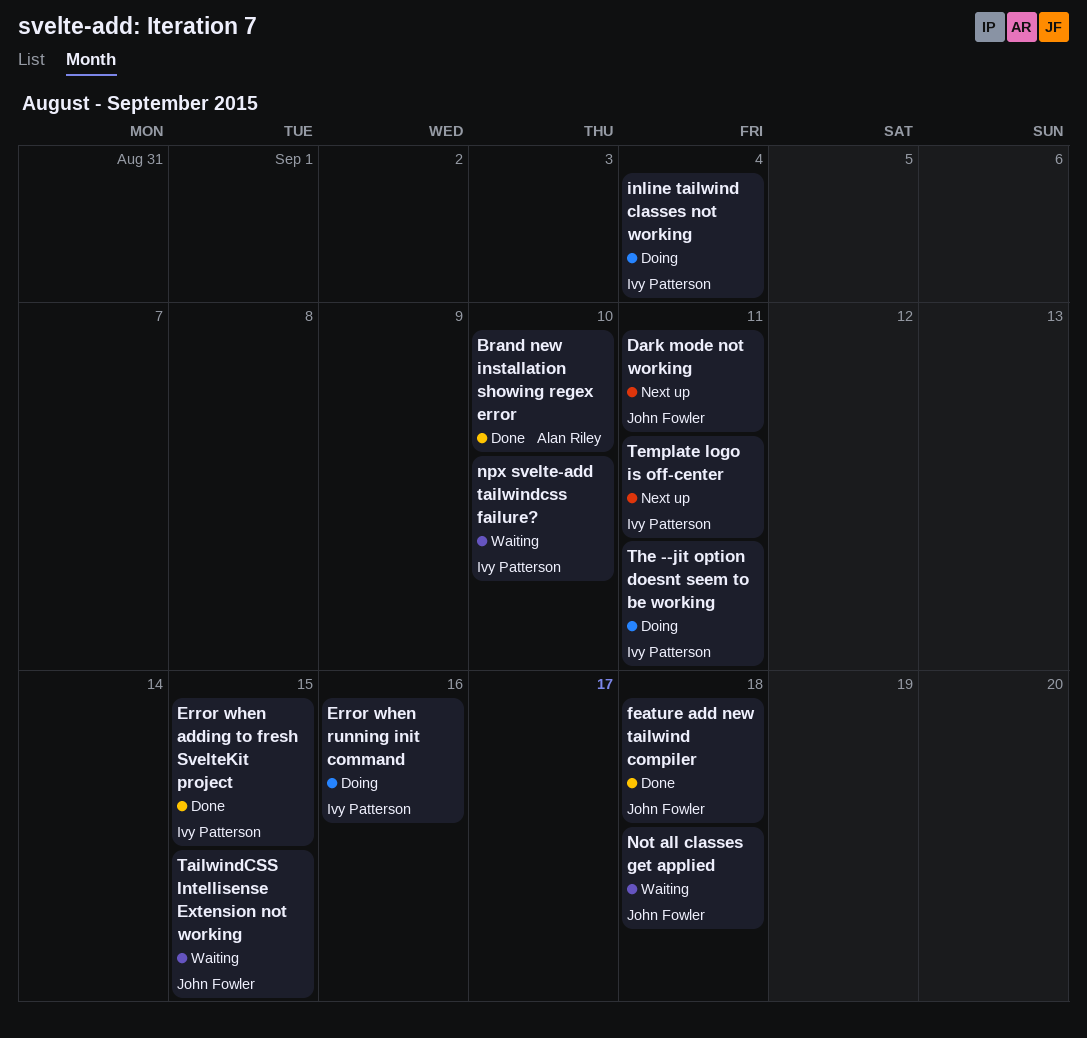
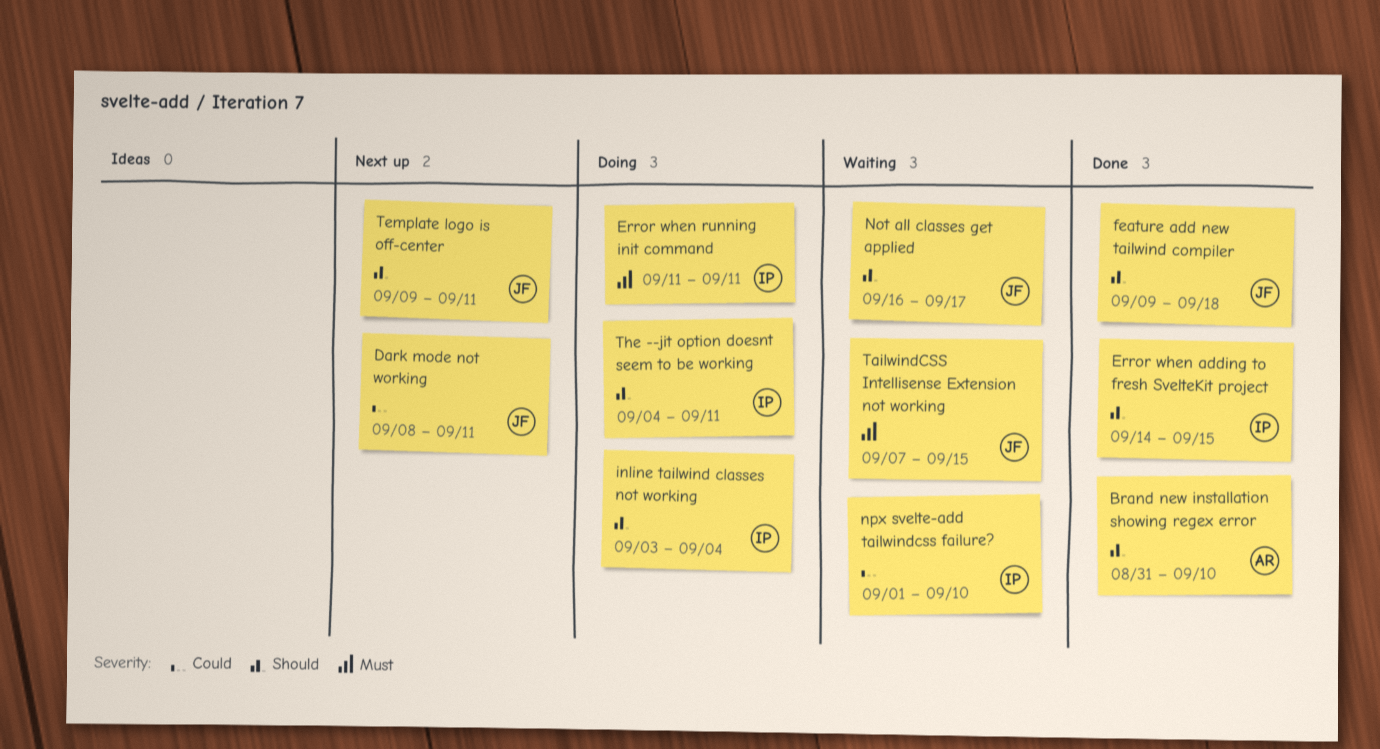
Error when running init command, due: Sep 16 -> Sep 11
Not all classes get applied, due: Sep 18 -> Sep 17
Template logo is off-center, owner: Ivy Patterson -> John Fowler

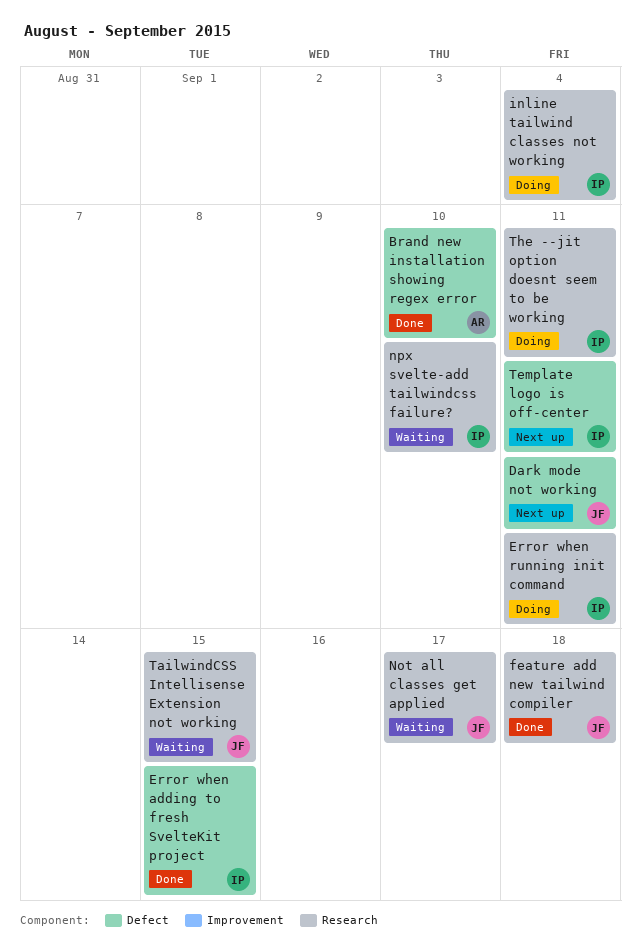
Template logo is off-center, owner: JF -> IP

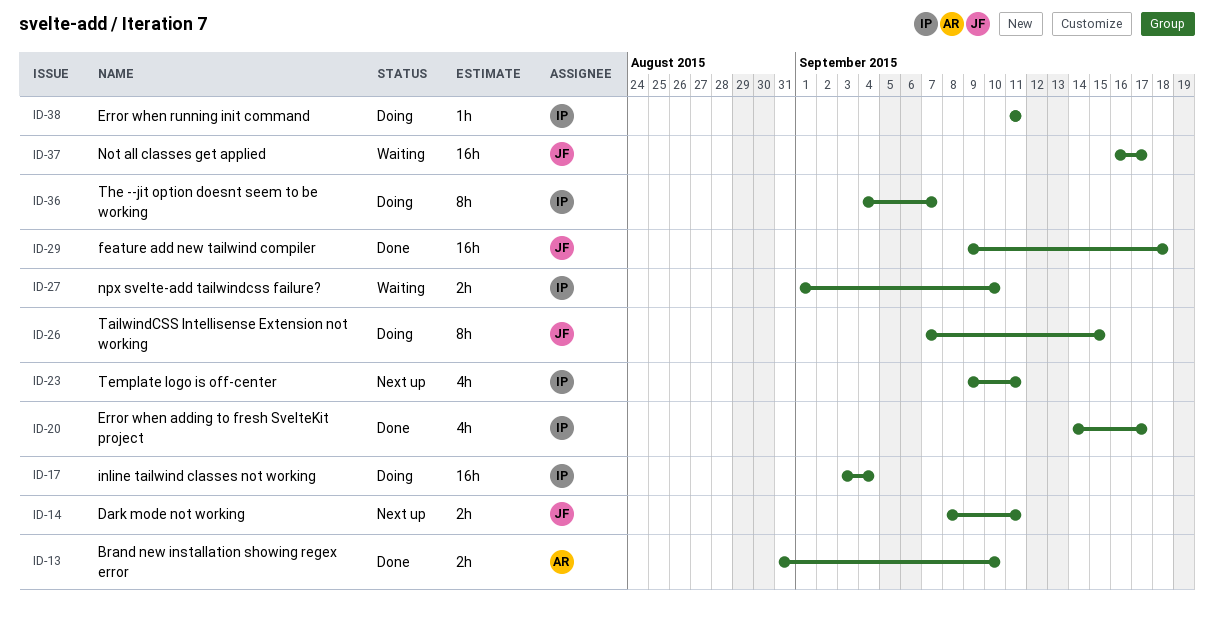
Error when adding to fresh SvelteKit project, due: Sep 15 -> Sep 17
TailwindCSS Intellisense Extension not working, status: Waiting -> Doing
The --jit option doesnt seem to be working, due: Sep 11 -> Sep 7

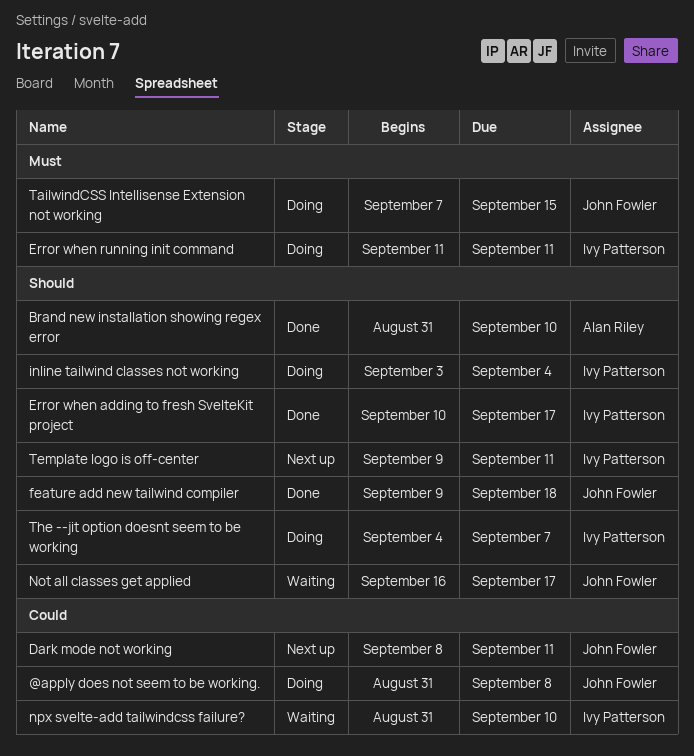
@apply does not seem to be working.: none -> present
Error when adding to fresh SvelteKit project, start: Sep 14 -> Sep 10
npx svelte-add tailwindcss failure?, start: Sep 1 -> Aug 31

